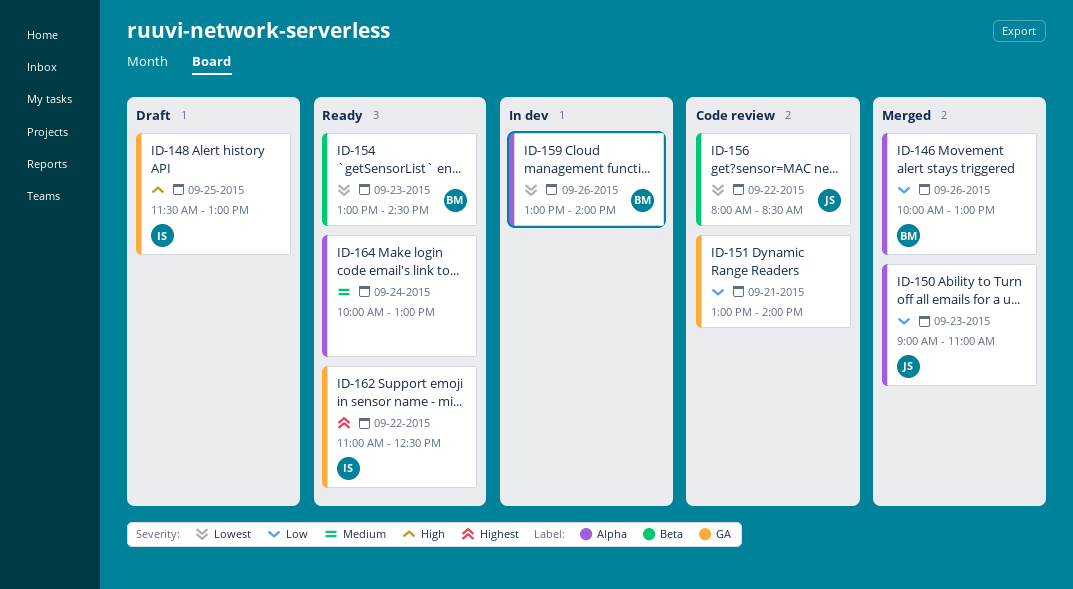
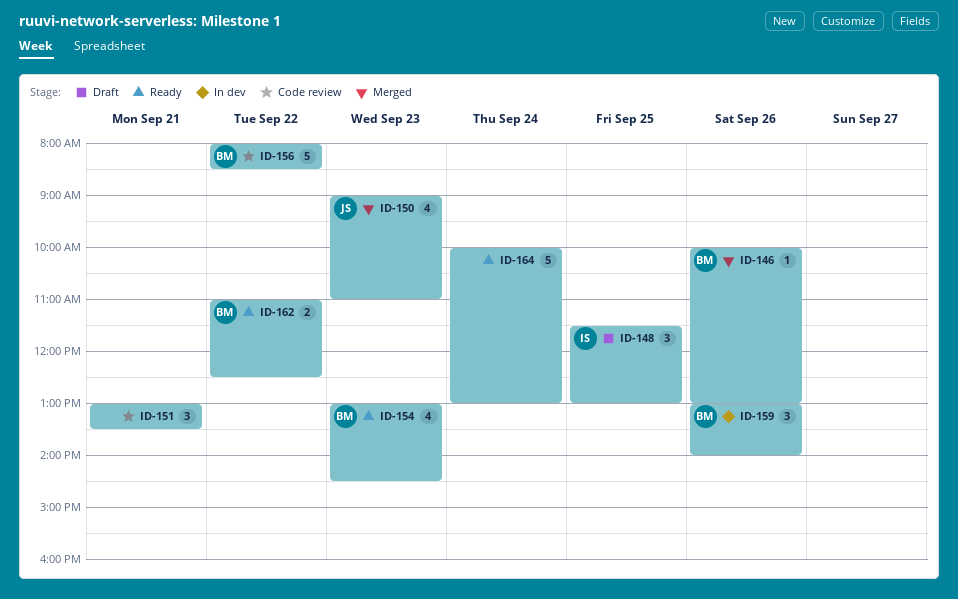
ID-151, ends: 14:00 -> 13:30
ID-156, owner: JS -> BM
ID-162, owner: IS -> BM

